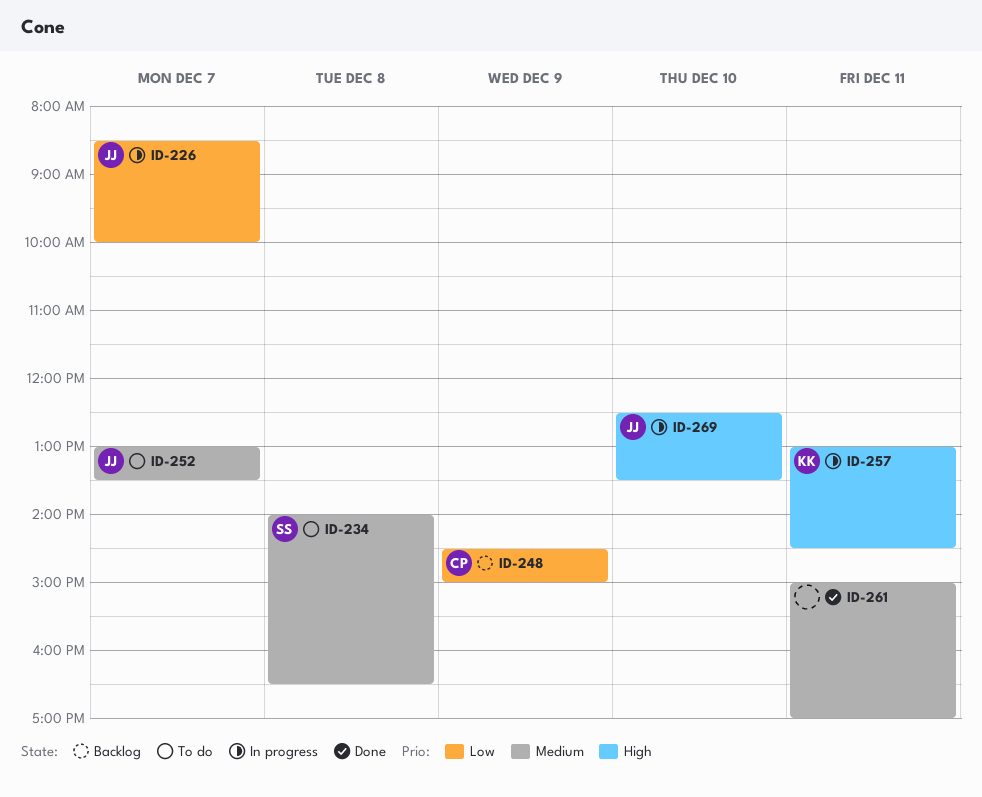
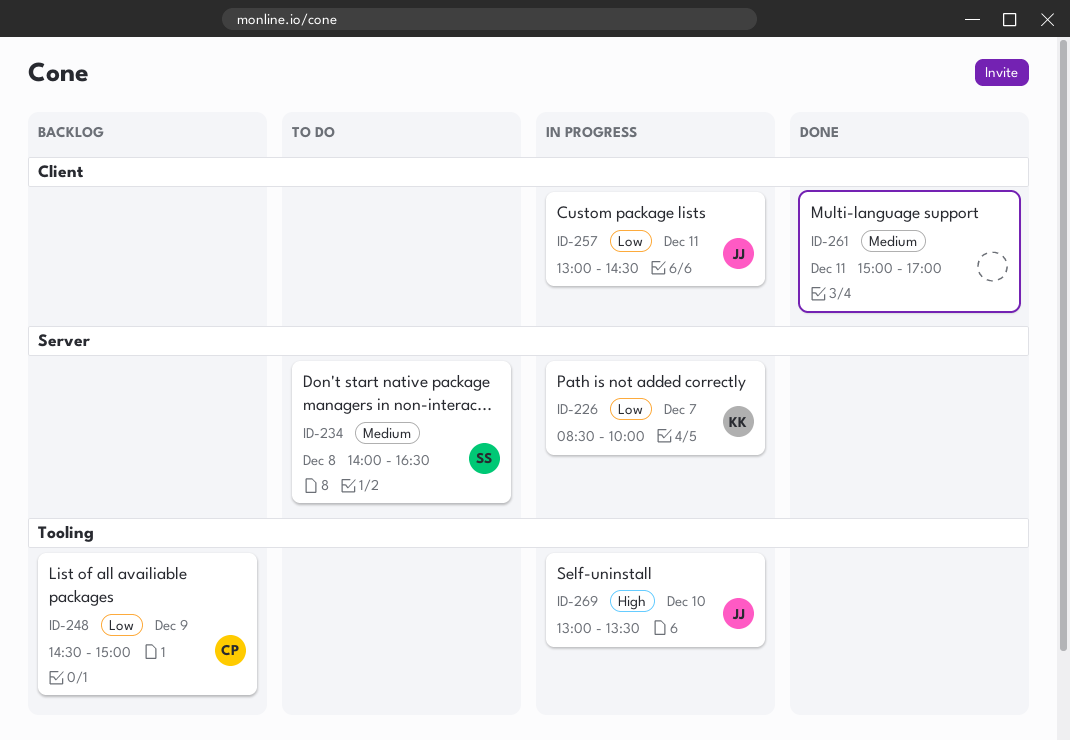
ID-226, owner: JJ -> KK
ID-252: present -> none
ID-257, owner: KK -> JJ
ID-257, priority: High -> Low
ID-269, begins: 12:30 -> 13:00

